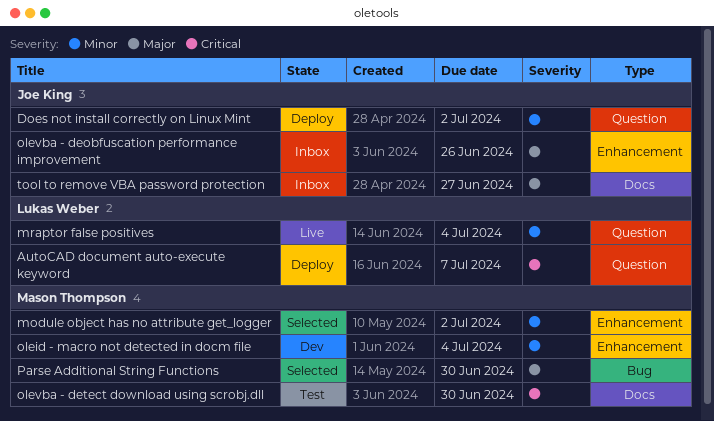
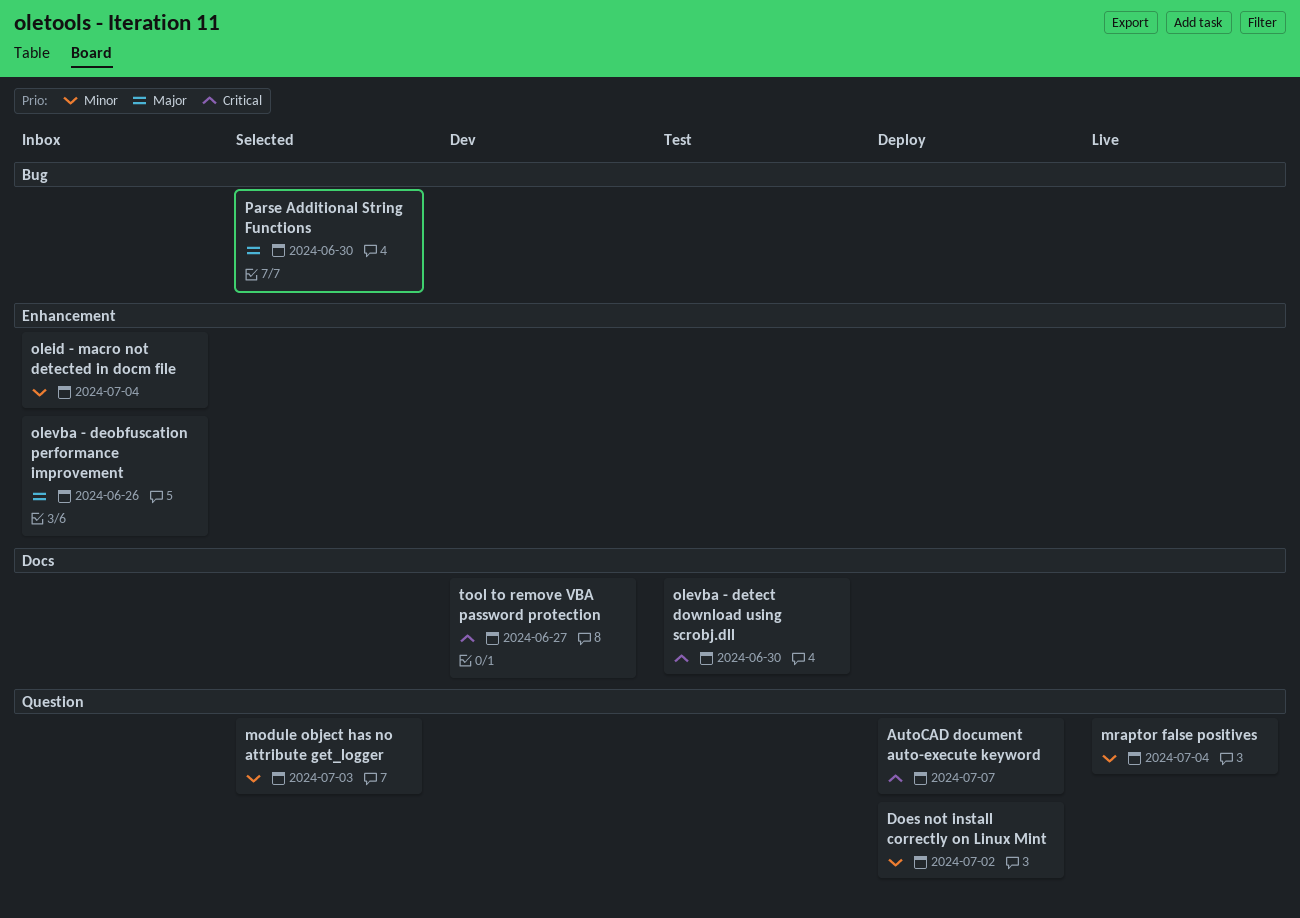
module object has no attribute get_logger, label: Enhancement -> Question
module object has no attribute get_logger, due: Jul 2 -> Jul 3
oleid - macro not detected in docm file, status: Dev -> Inbox
tool to remove VBA password protection, status: Inbox -> Dev
tool to remove VBA password protection, priority: Major -> Critical

